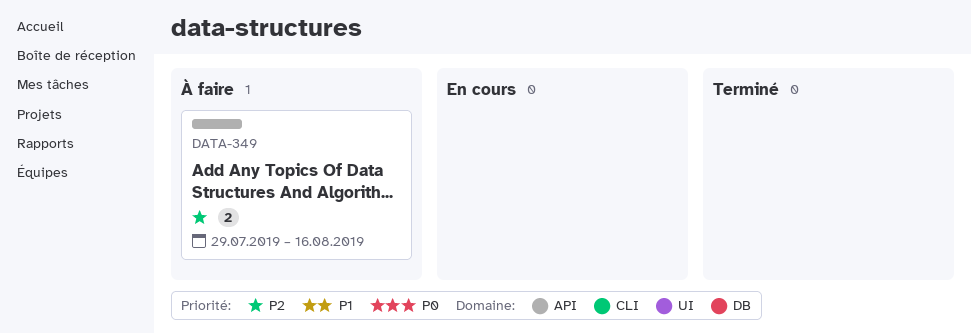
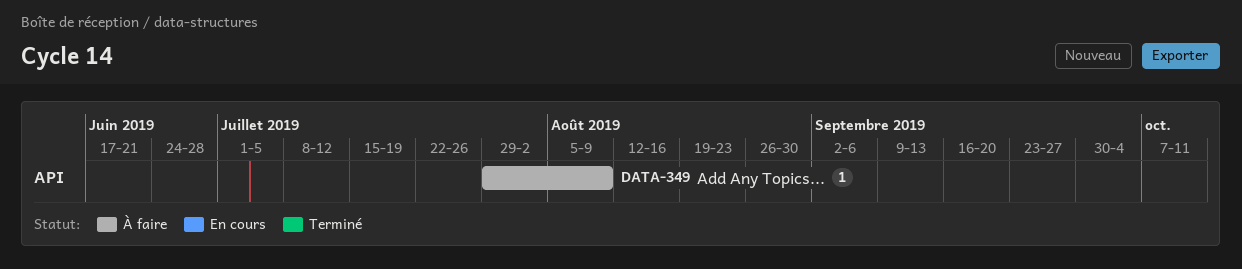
DATA-349, estimate: 2 -> 1
DATA-349, due: Aug 16 -> Aug 9

